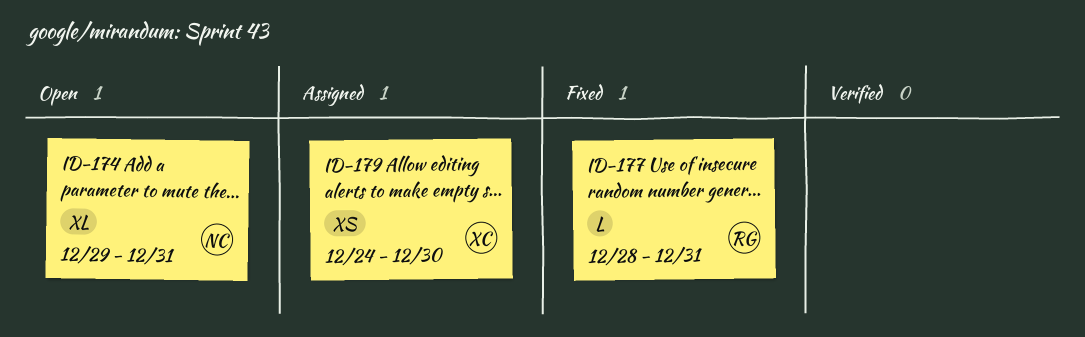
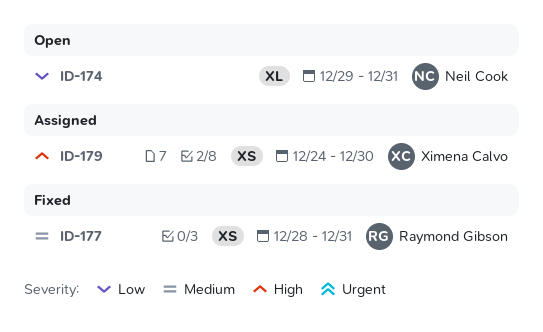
ID-177, estimate: L -> XS

